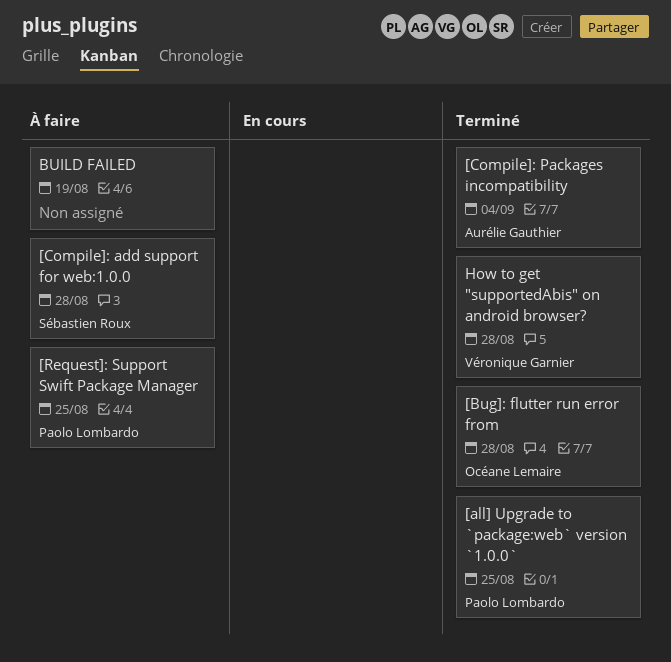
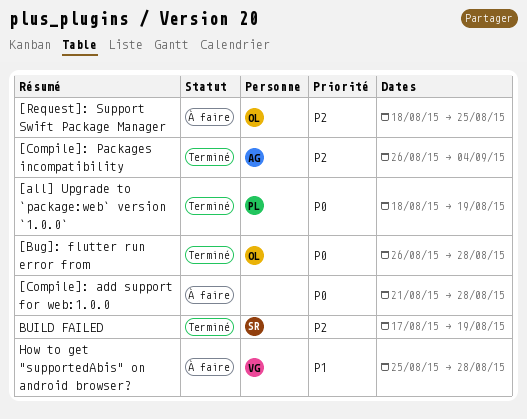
[all] Upgrade to `package:web` version `1.0.0`, due: Aug 25 -> Aug 19
[Compile]: add support for web:1.0.0, owner: Sébastien Roux -> none
[Request]: Support Swift Package Manager, owner: Paolo Lombardo -> Océane Lemaire
BUILD FAILED, status: À faire -> Terminé
BUILD FAILED, owner: none -> Sébastien Roux
How to get "supportedAbis" on android browser?, status: Terminé -> À faire

